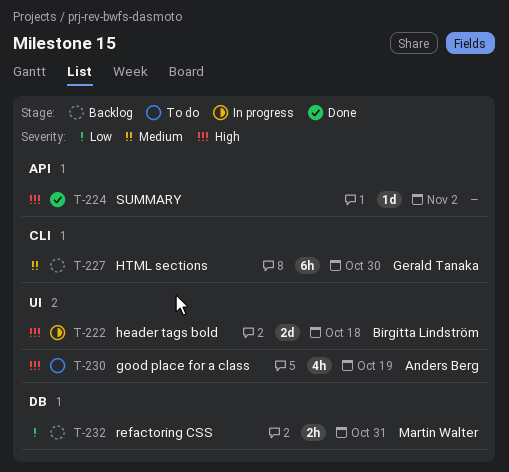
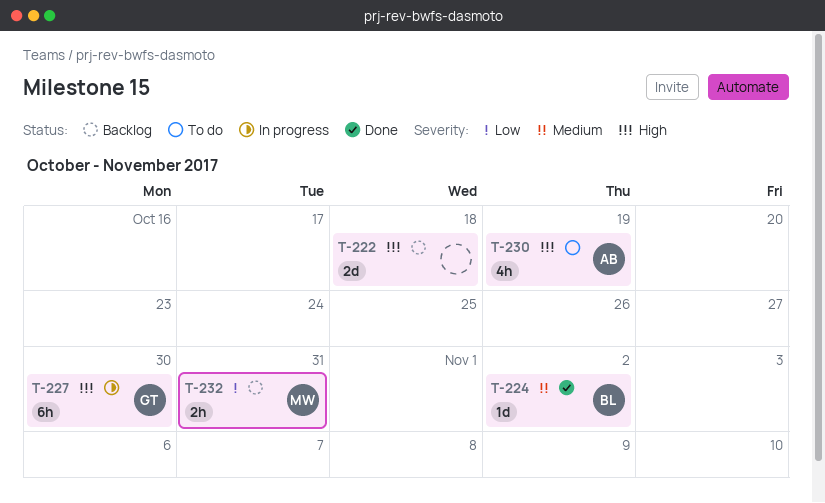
T-222, status: In progress -> Backlog
T-222, owner: Birgitta Lindström -> none
T-224, owner: none -> Birgitta Lindström
T-224, priority: High -> Medium
T-227, status: Backlog -> In progress
T-227, priority: Medium -> High

